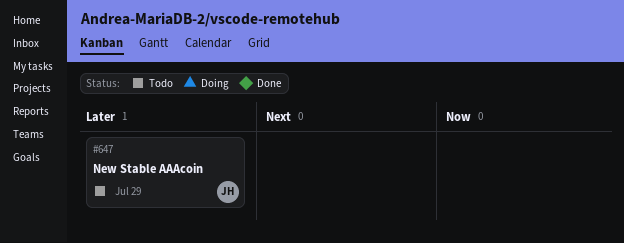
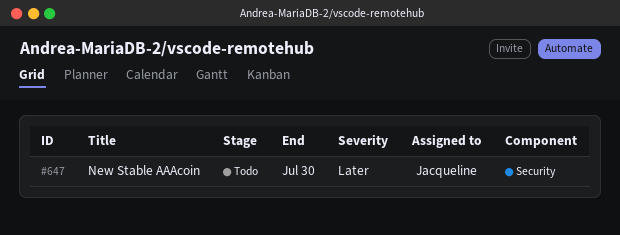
#647, due: Jul 29 -> Jul 30

